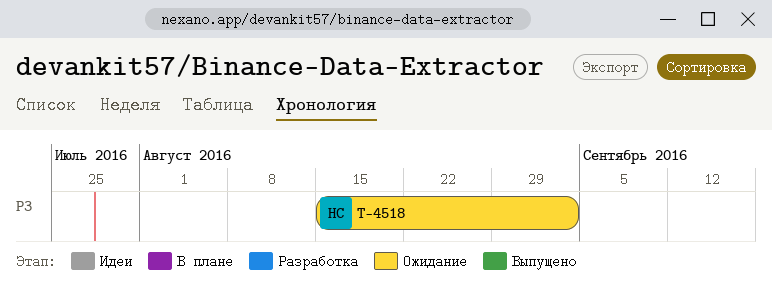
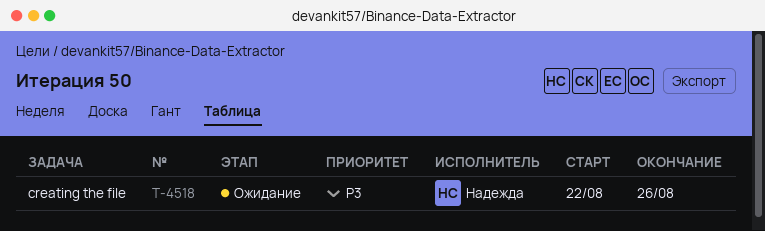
T-4518, start: Aug 15 -> Aug 22
T-4518, due: Sep 2 -> Aug 26

